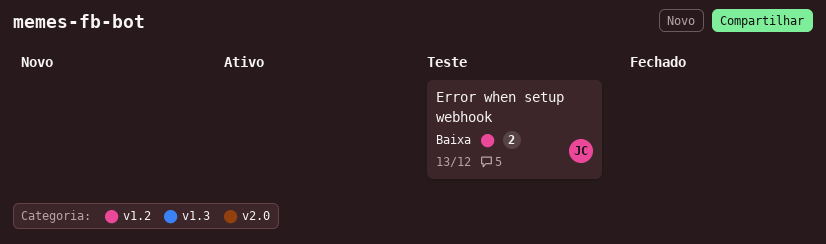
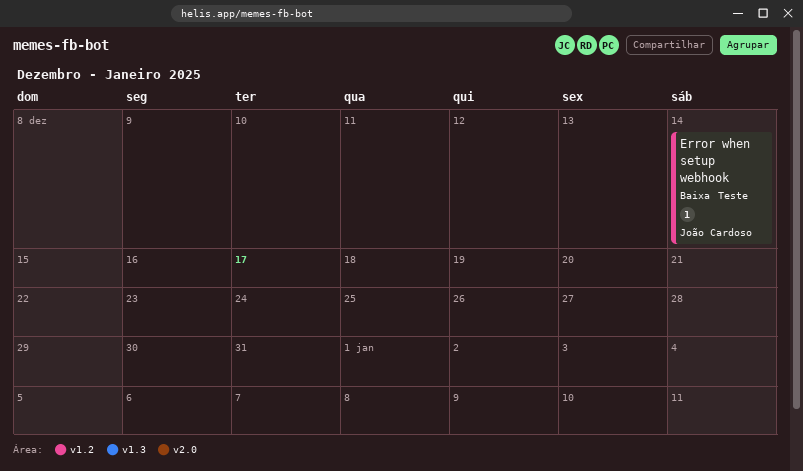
Error when setup webhook, estimate: 2 -> 1
Error when setup webhook, due: Dec 13 -> Dec 14

